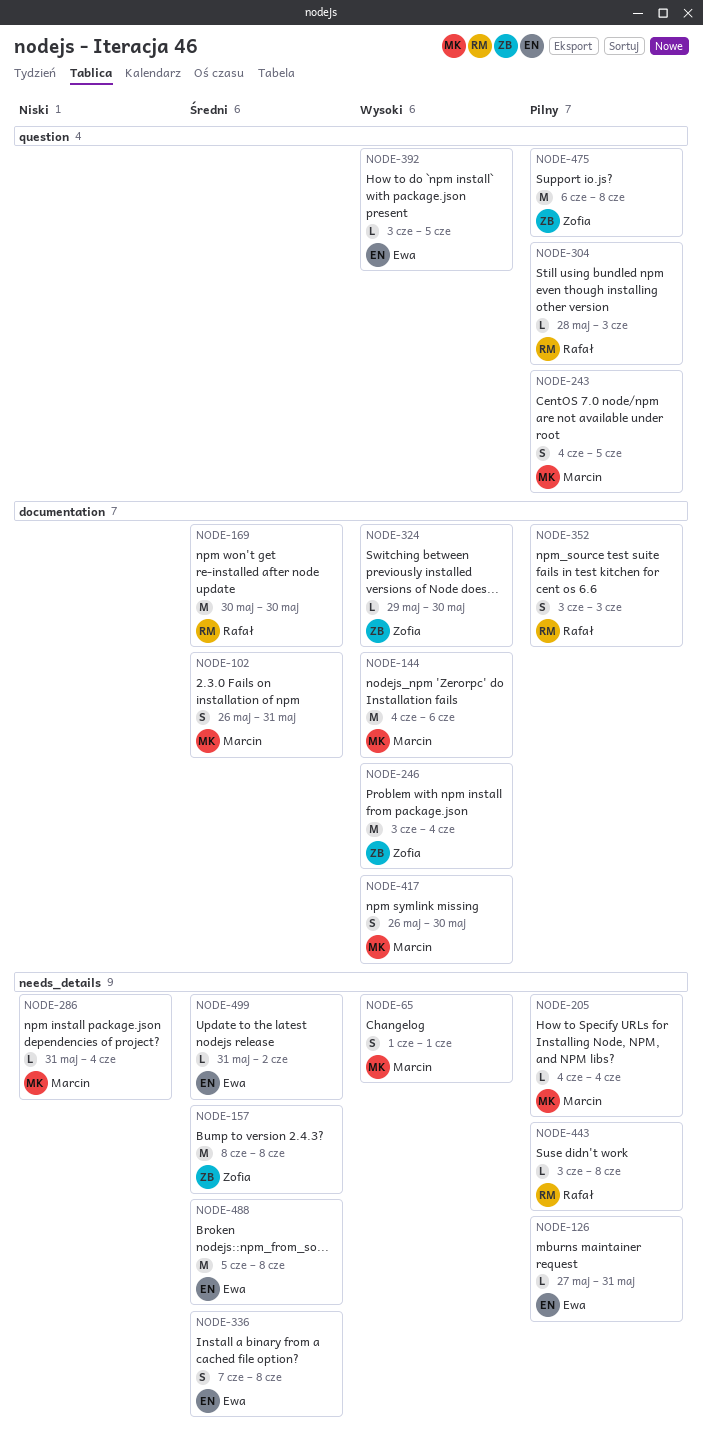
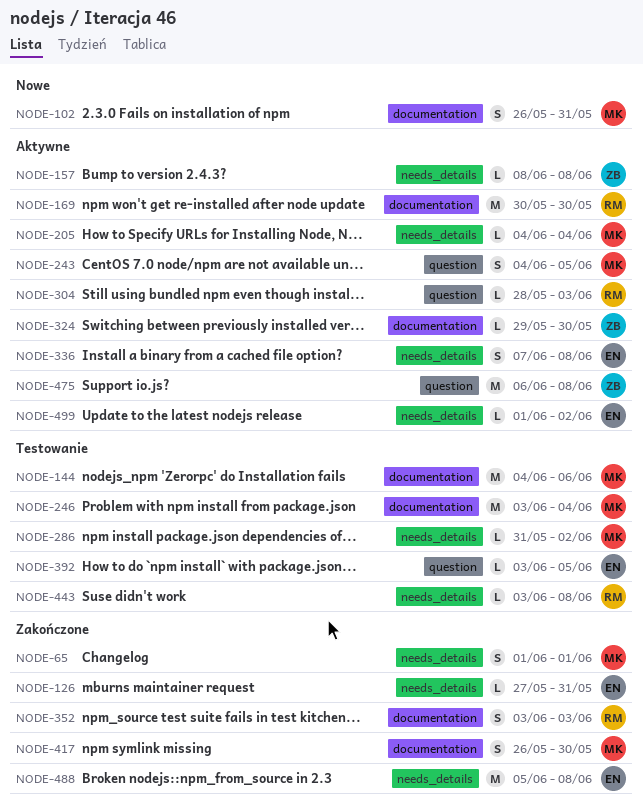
NODE-157, estimate: M -> L
NODE-246, owner: Zofia -> Marcin
NODE-286, due: Jun 4 -> Jun 2
NODE-499, start: May 31 -> Jun 1

